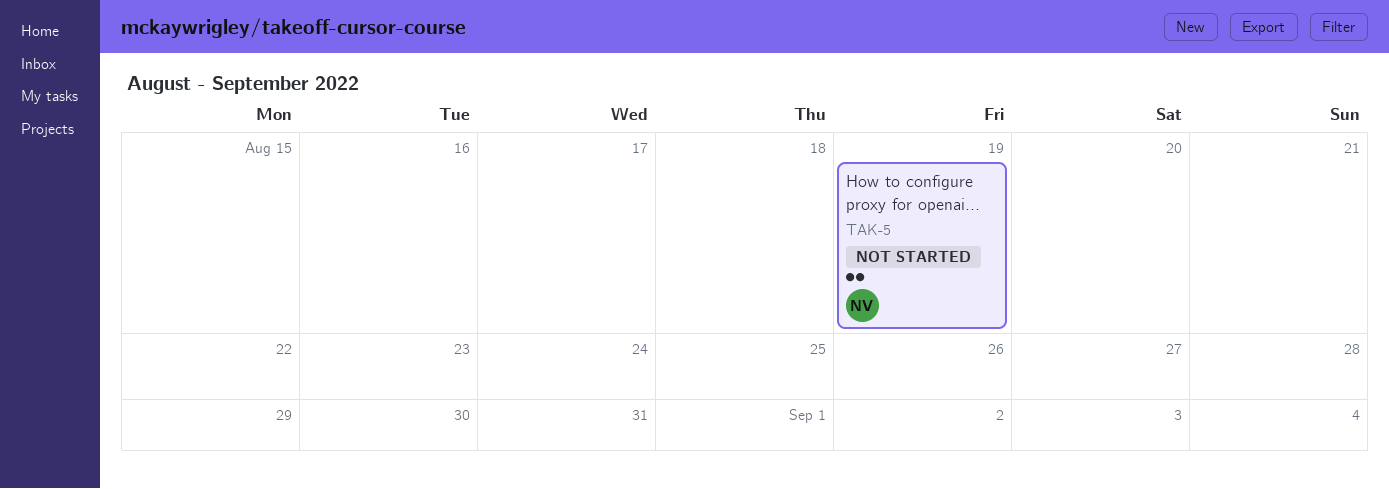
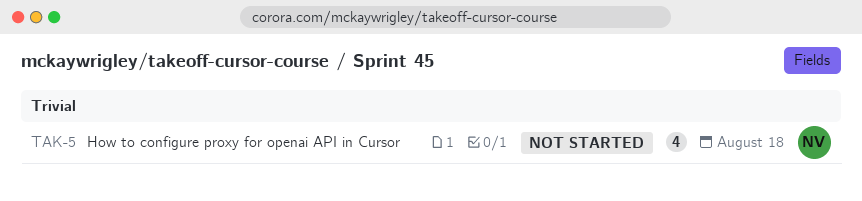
TAK-5, estimate: 2 -> 4
TAK-5, due: Aug 19 -> Aug 18

